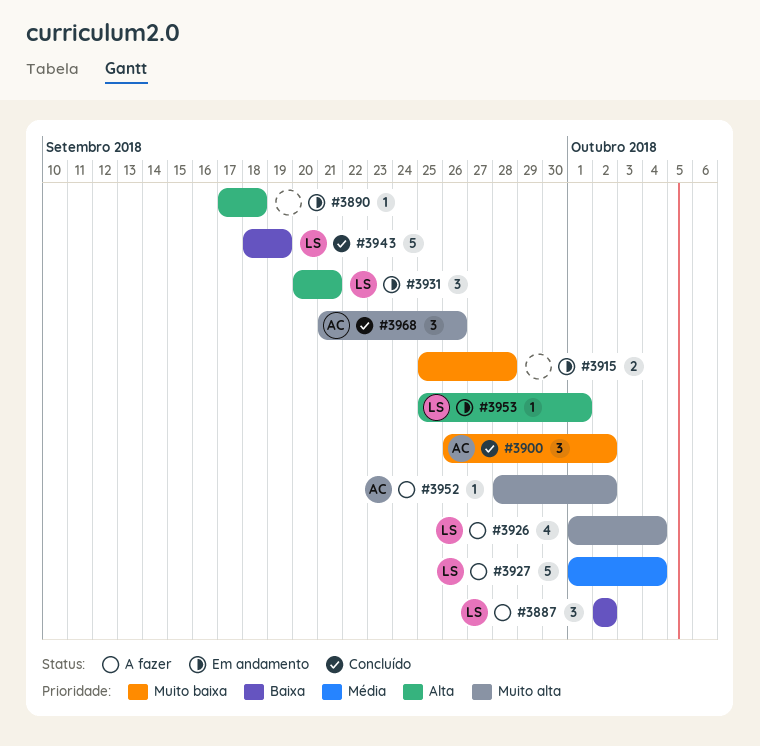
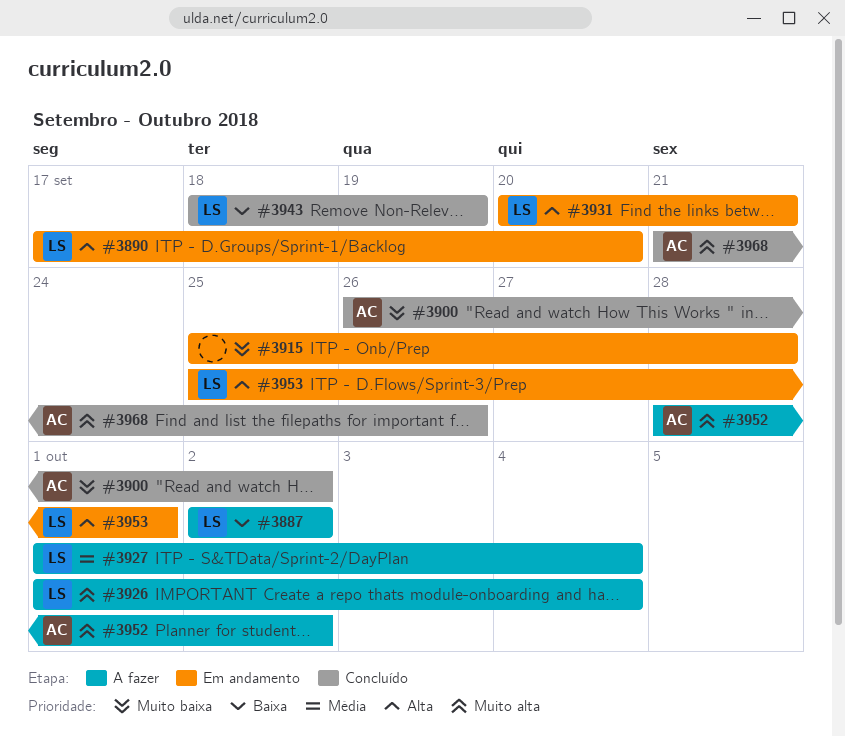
#3890, owner: none -> LS
#3890, due: Sep 18 -> Sep 20

